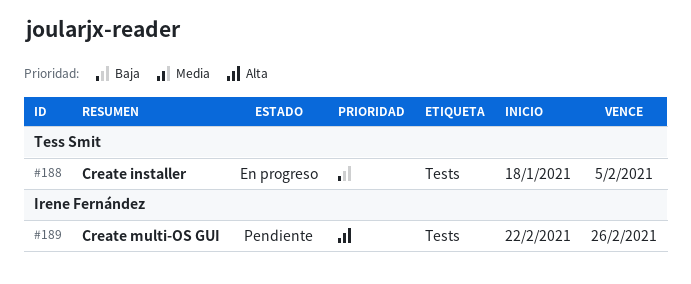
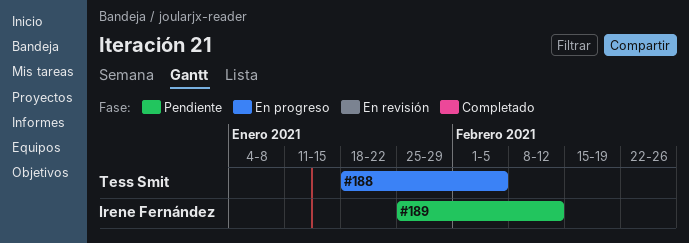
#189, start: Feb 22 -> Jan 25
#189, due: Feb 26 -> Feb 12

